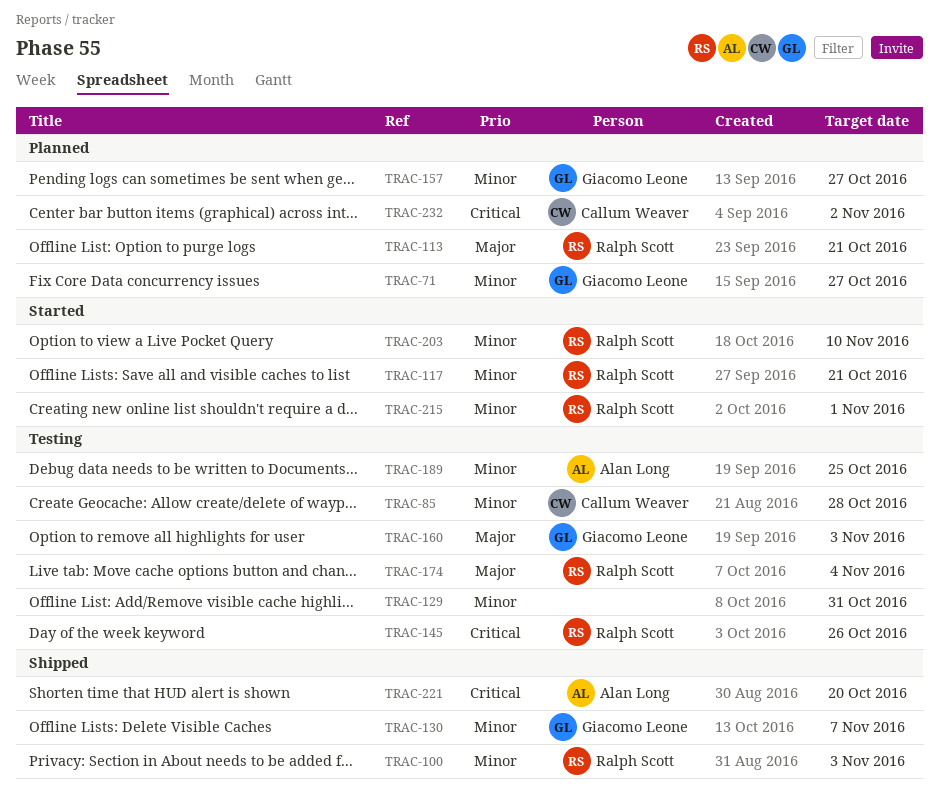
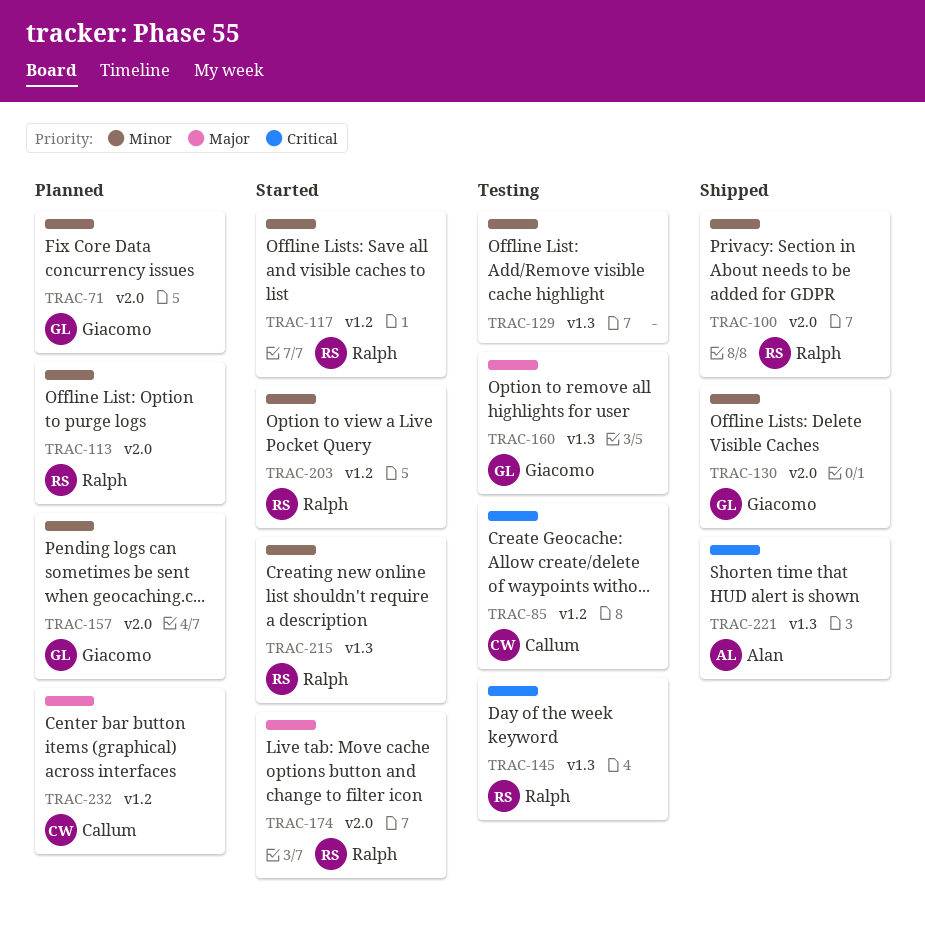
TRAC-85, priority: Minor -> Critical
TRAC-113, priority: Major -> Minor
TRAC-174, status: Testing -> Started
TRAC-189: present -> none
TRAC-232, priority: Critical -> Major

